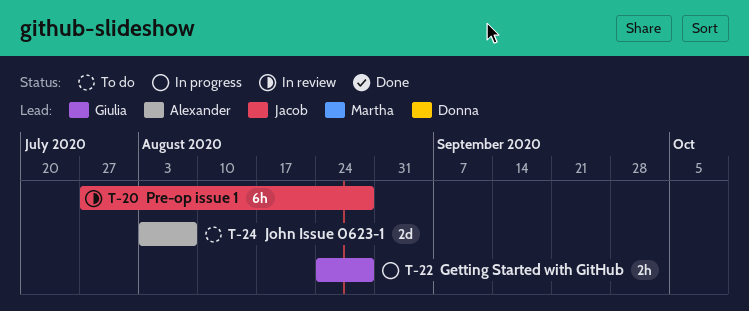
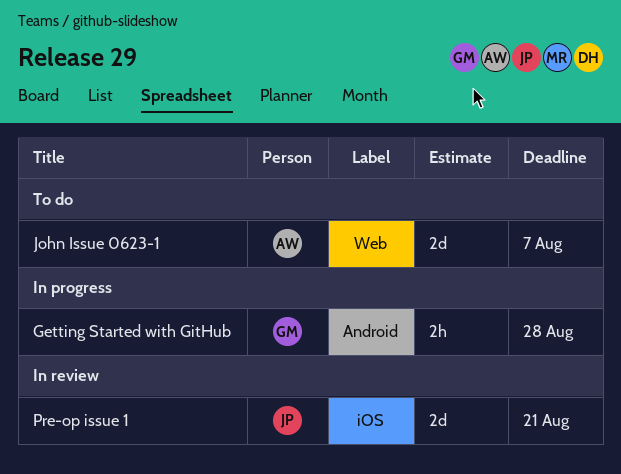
Pre-op issue 1, estimate: 6h -> 2d
Pre-op issue 1, due: Aug 28 -> Aug 21

